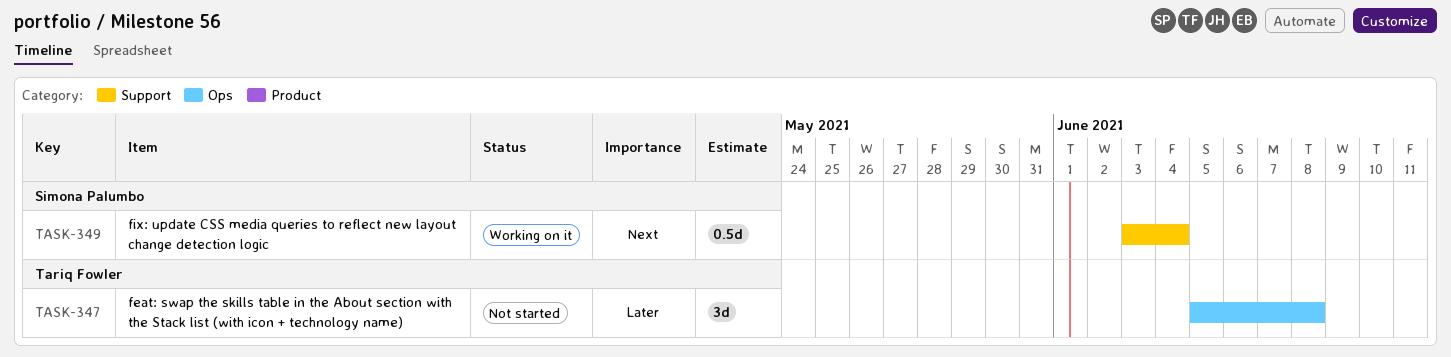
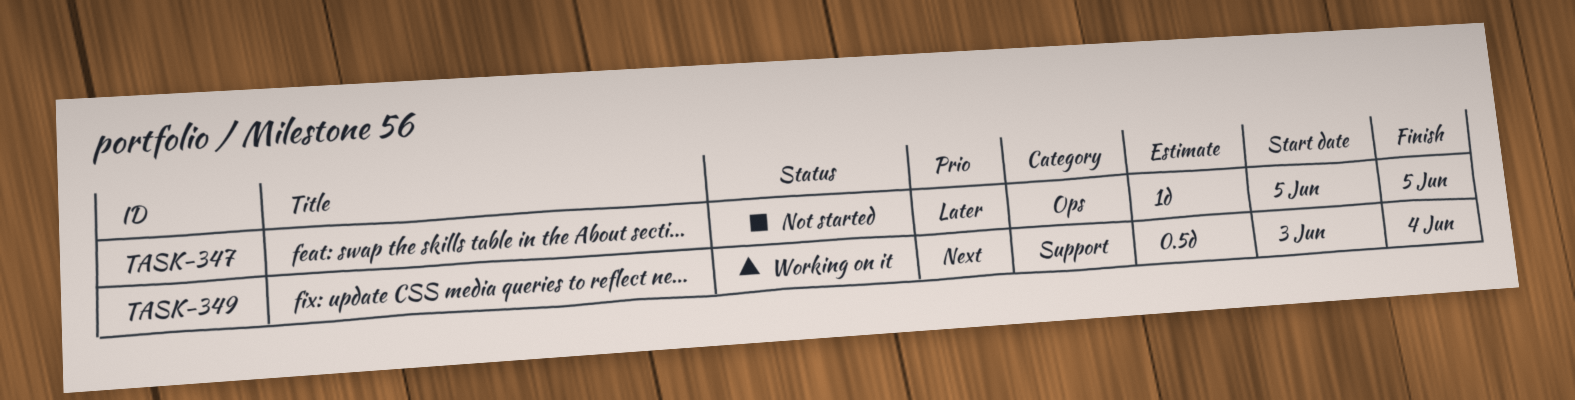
TASK-347, estimate: 3d -> 1d
TASK-347, due: Jun 8 -> Jun 5

